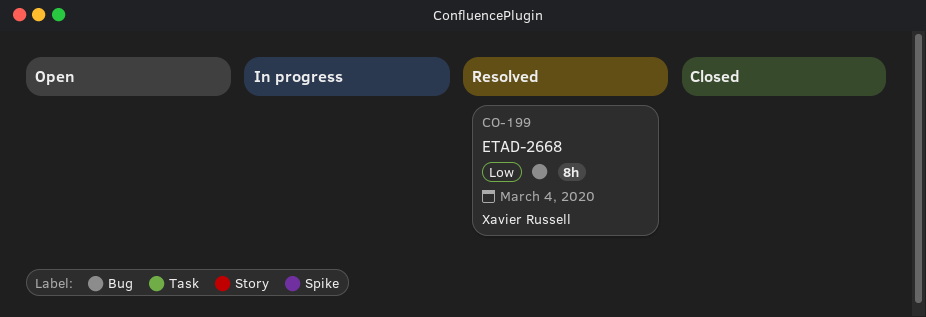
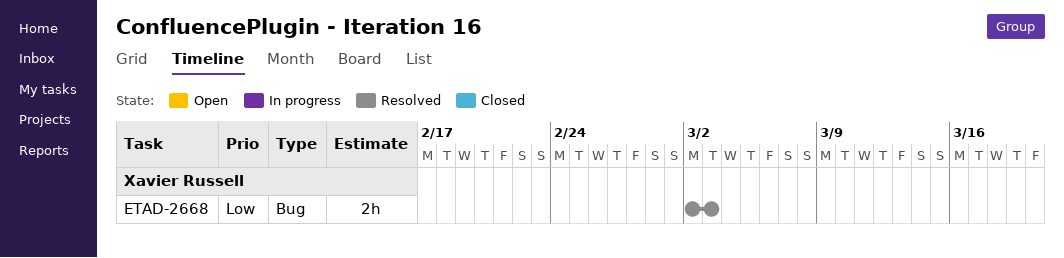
ETAD-2668, estimate: 8h -> 2h
ETAD-2668, due: Mar 4 -> Mar 3

